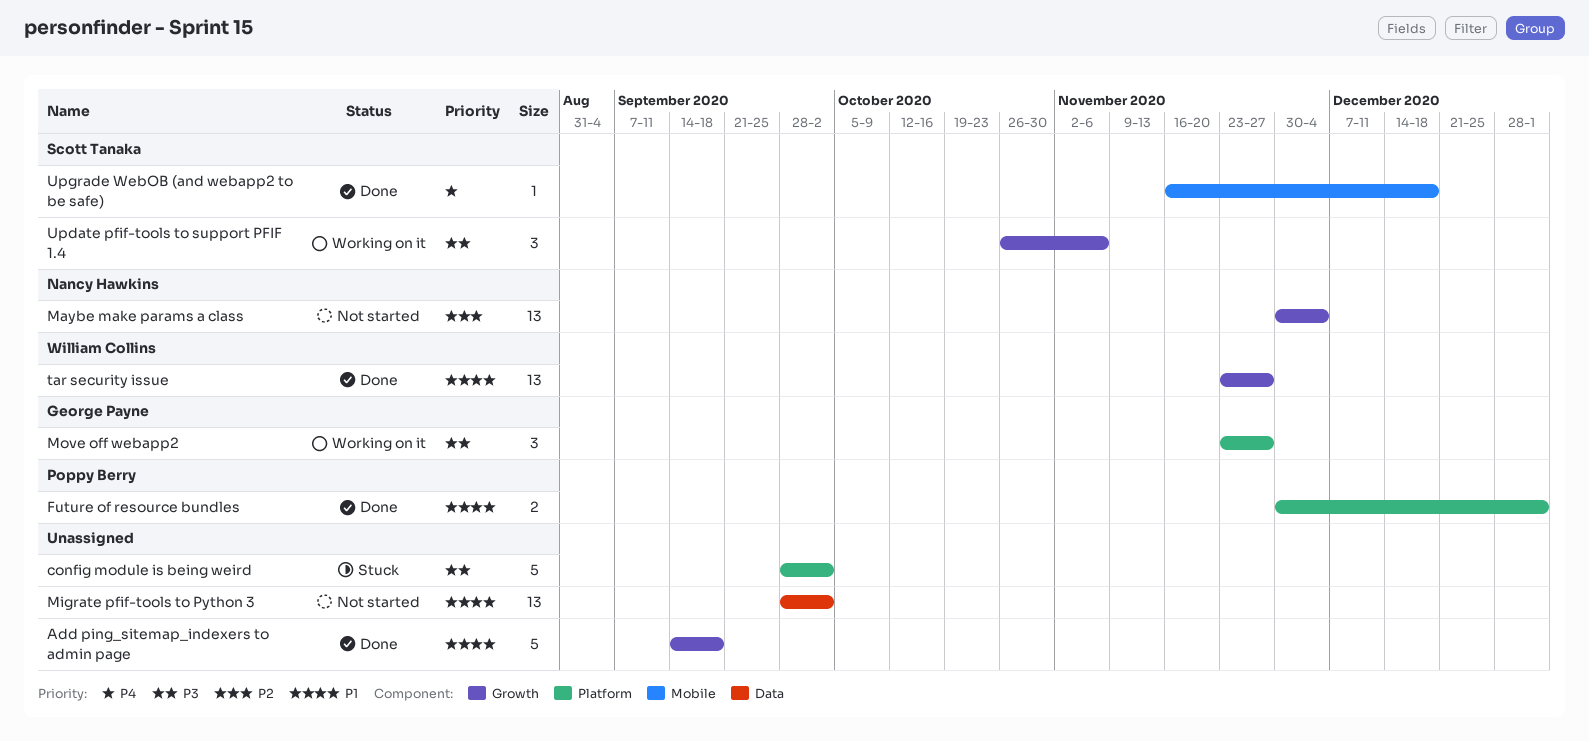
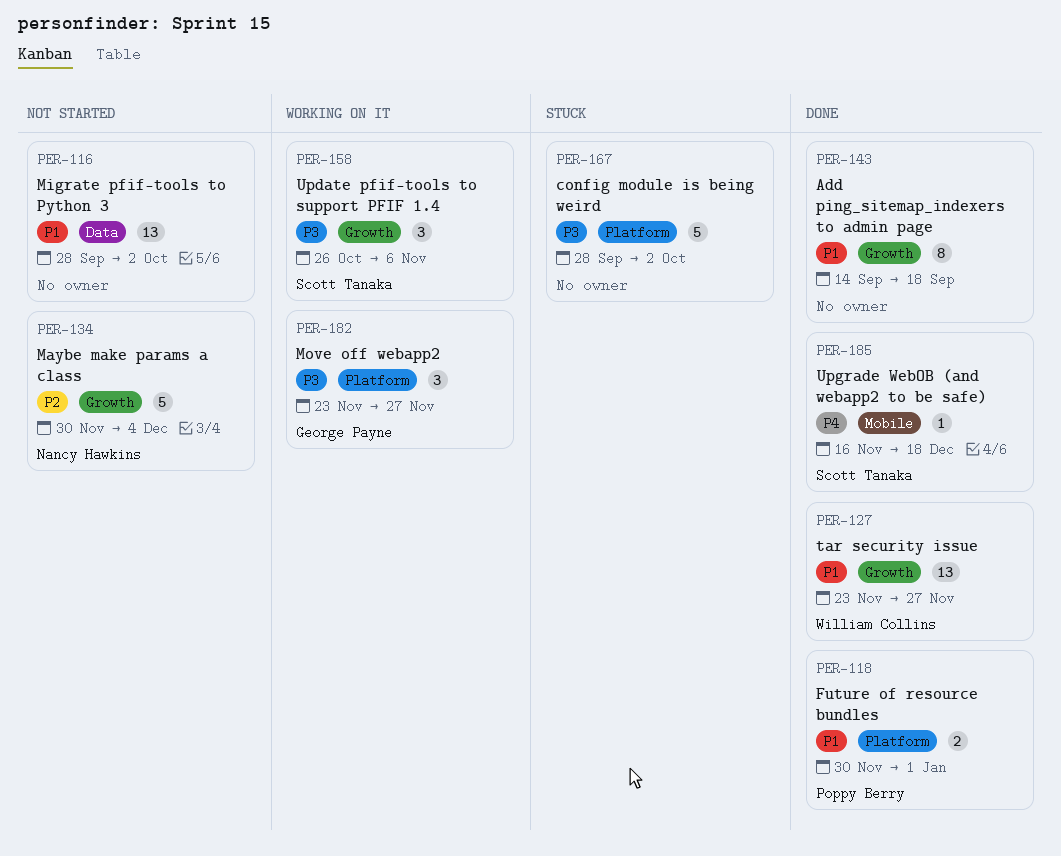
Add ping_sitemap_indexers to admin page, estimate: 5 -> 8
Maybe make params a class, estimate: 13 -> 5

